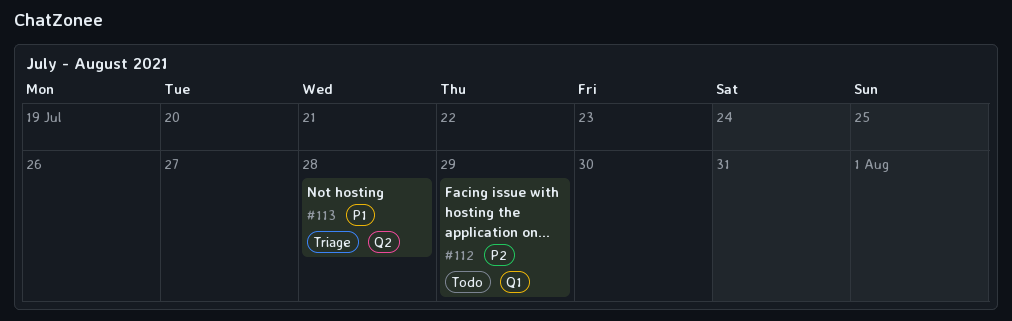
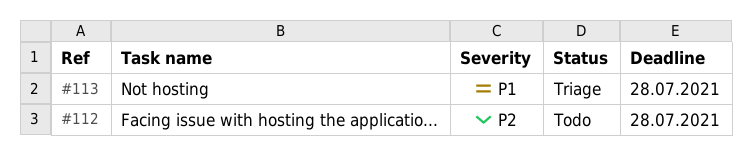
#112, due: Jul 29 -> Jul 28

